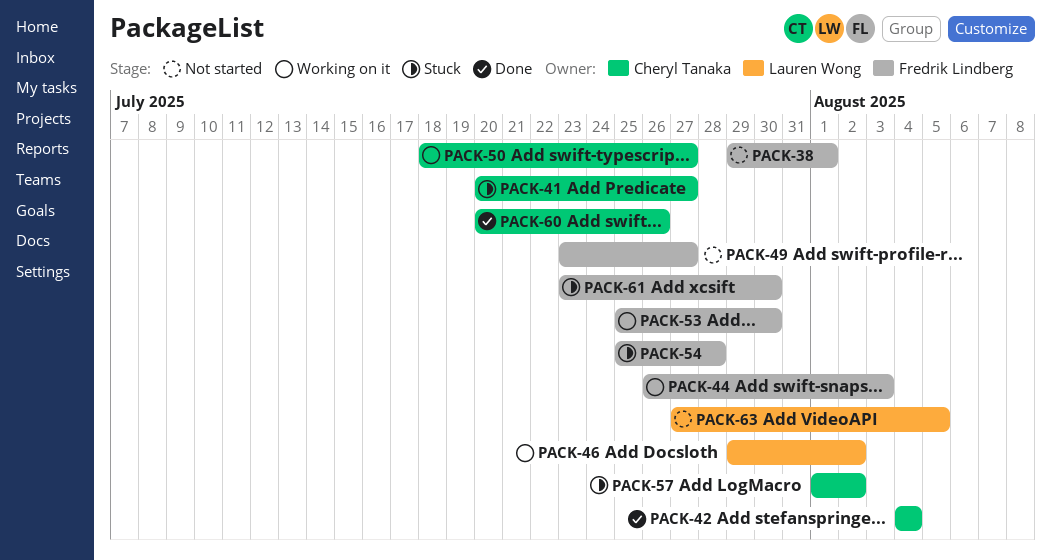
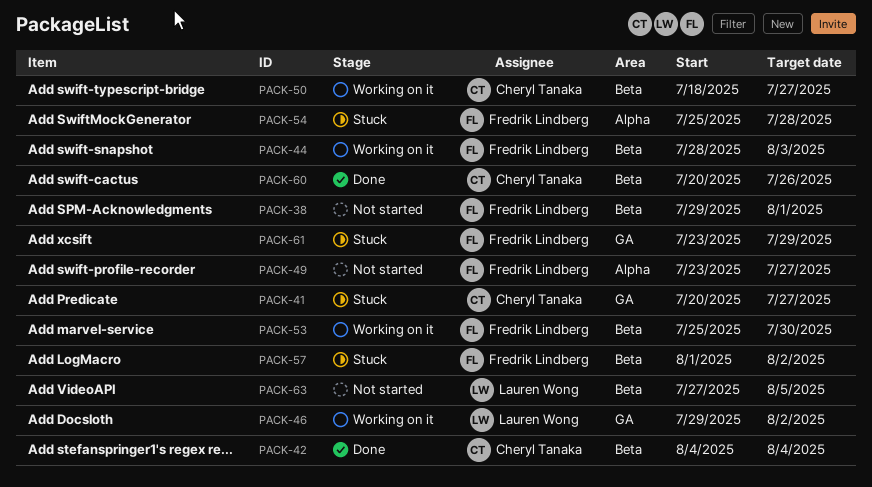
PACK-44, start: Jul 26 -> Jul 28
PACK-57, owner: Cheryl Tanaka -> Fredrik Lindberg
PACK-61, due: Jul 30 -> Jul 29

